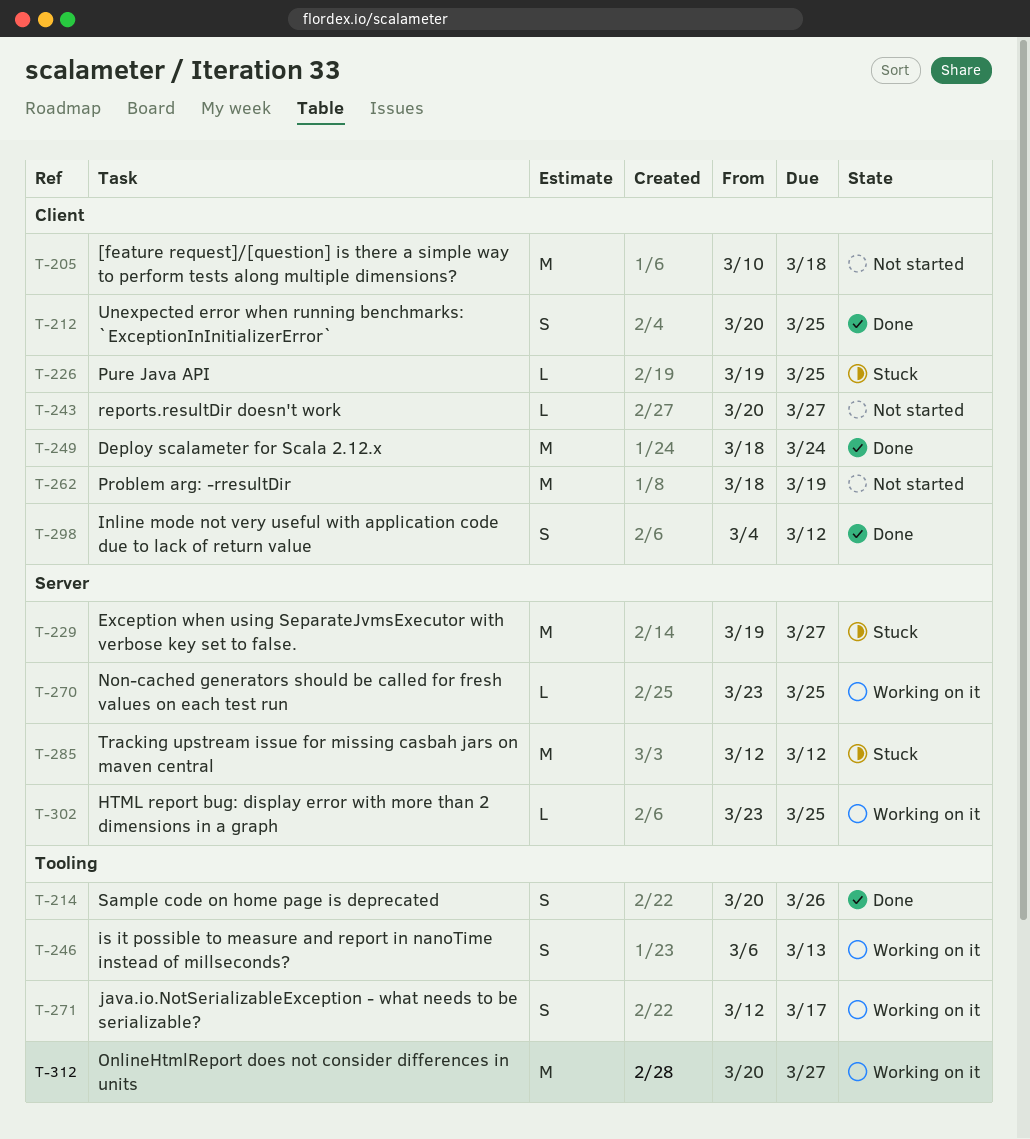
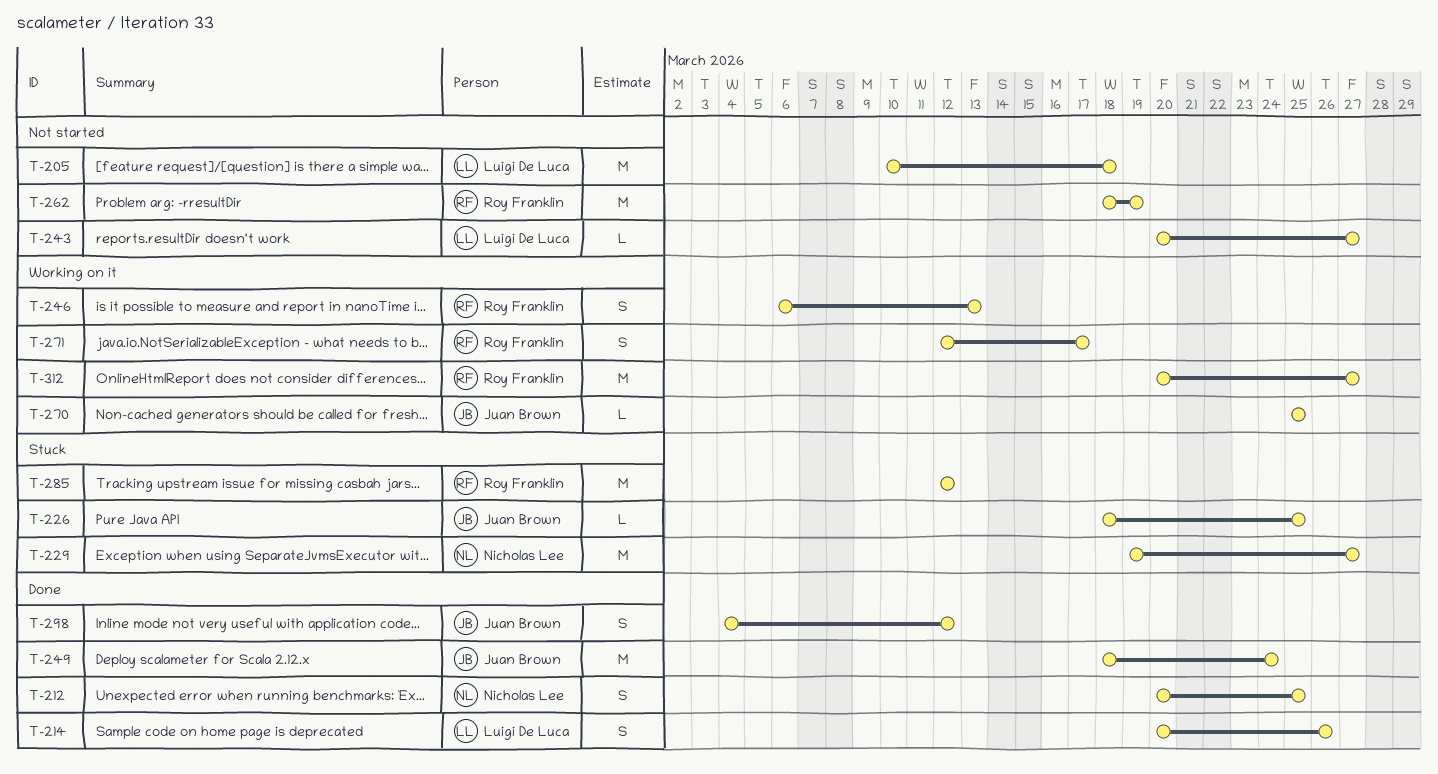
T-226, start: Mar 19 -> Mar 18
T-270, start: Mar 23 -> Mar 25
T-302: present -> none

